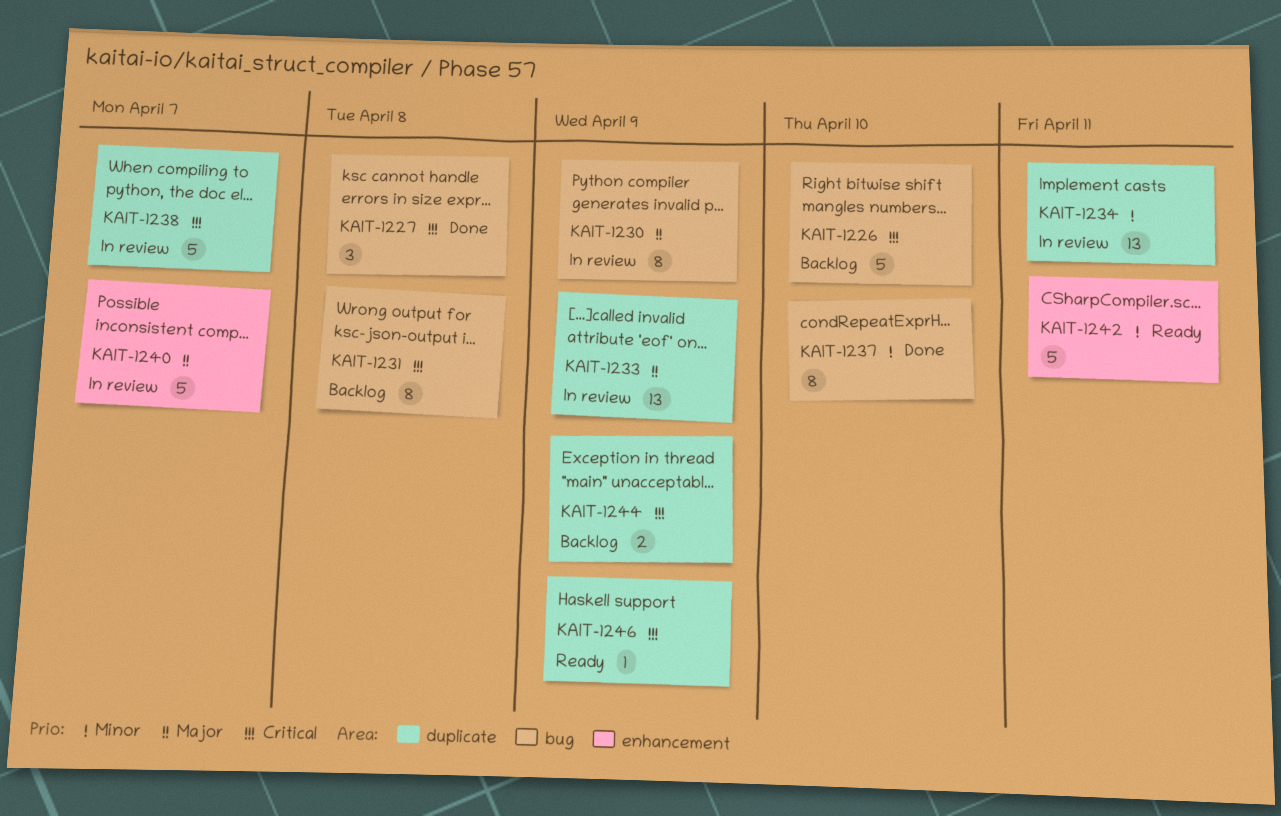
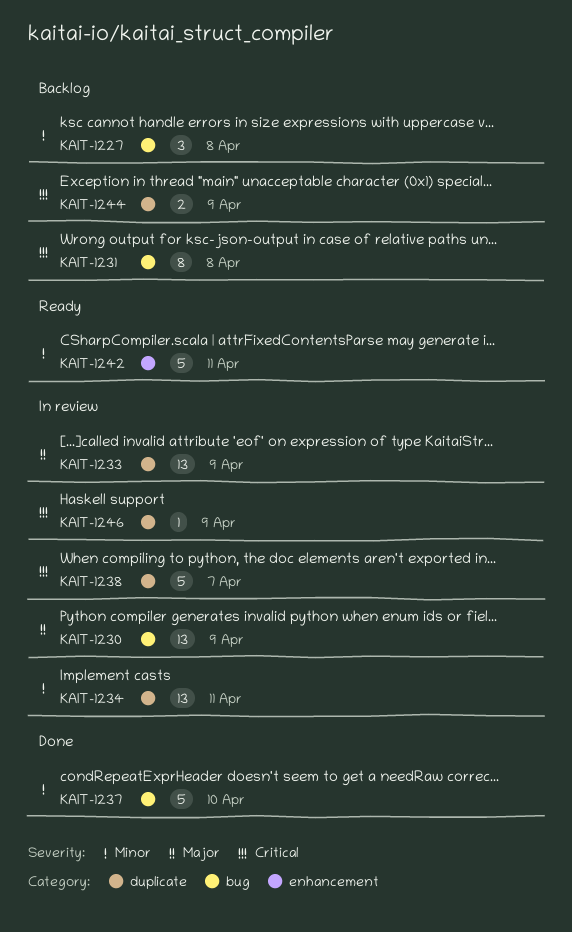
KAIT-1226: present -> none
KAIT-1227, status: Done -> Backlog
KAIT-1227, priority: Critical -> Minor
KAIT-1230, estimate: 8 -> 13
KAIT-1237, estimate: 8 -> 5
KAIT-1240: present -> none
KAIT-1246, status: Ready -> In review

